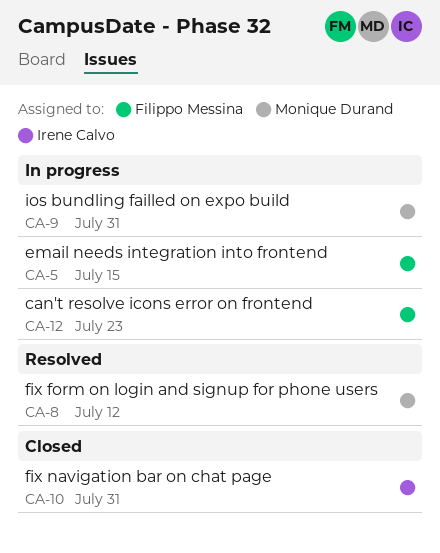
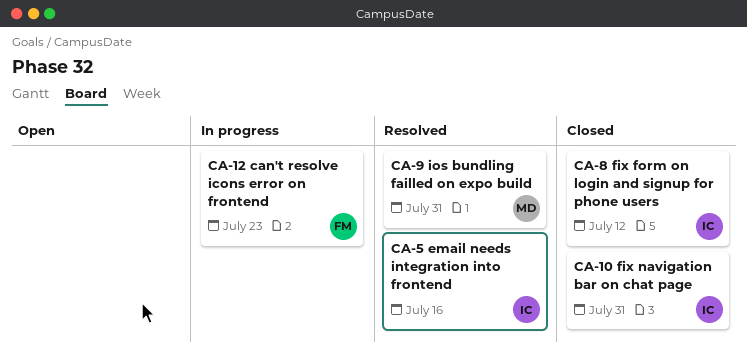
CA-5, status: In progress -> Resolved
CA-5, owner: Filippo Messina -> Irene Calvo
CA-5, due: Jul 15 -> Jul 16
CA-8, status: Resolved -> Closed
CA-8, owner: Monique Durand -> Irene Calvo
CA-9, status: In progress -> Resolved

